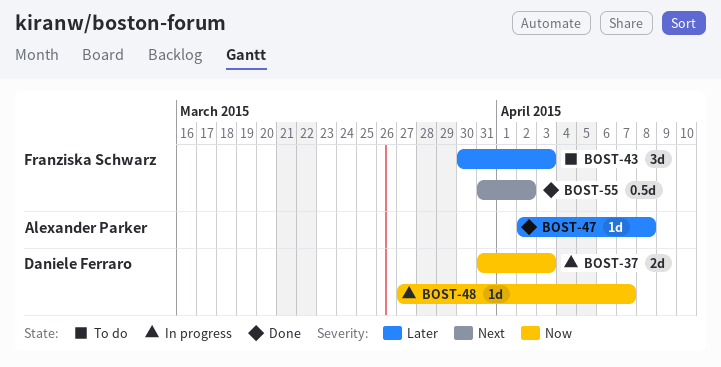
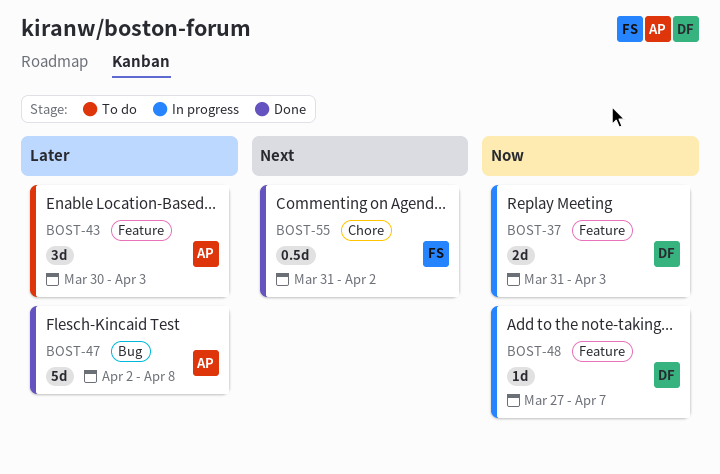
BOST-43, owner: Franziska Schwarz -> Alexander Parker
BOST-47, estimate: 1d -> 5d

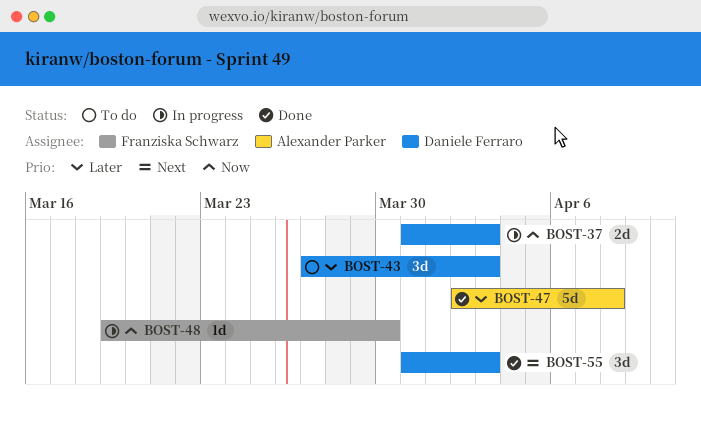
BOST-43, owner: Alexander Parker -> Daniele Ferraro
BOST-43, start: Mar 30 -> Mar 27
BOST-48, owner: Daniele Ferraro -> Franziska Schwarz
BOST-48, start: Mar 27 -> Mar 19
BOST-48, due: Apr 7 -> Mar 30
BOST-55, owner: Franziska Schwarz -> Daniele Ferraro
BOST-55, estimate: 0.5d -> 3d
BOST-55, due: Apr 2 -> Apr 3

